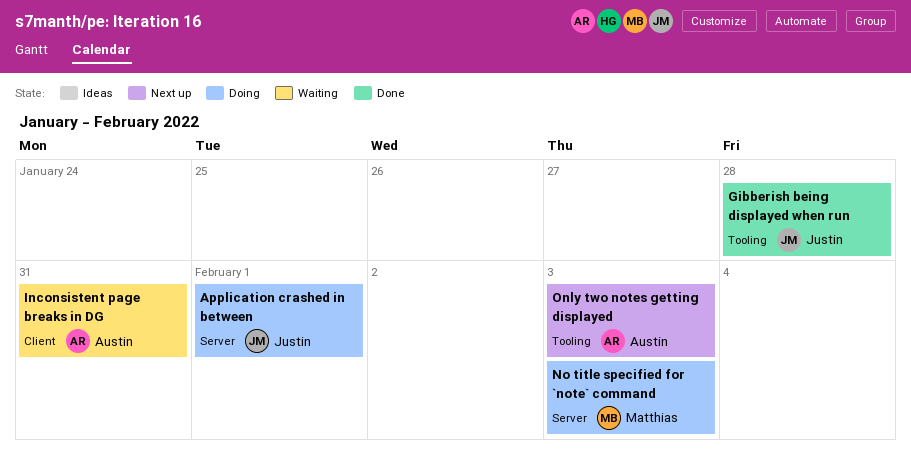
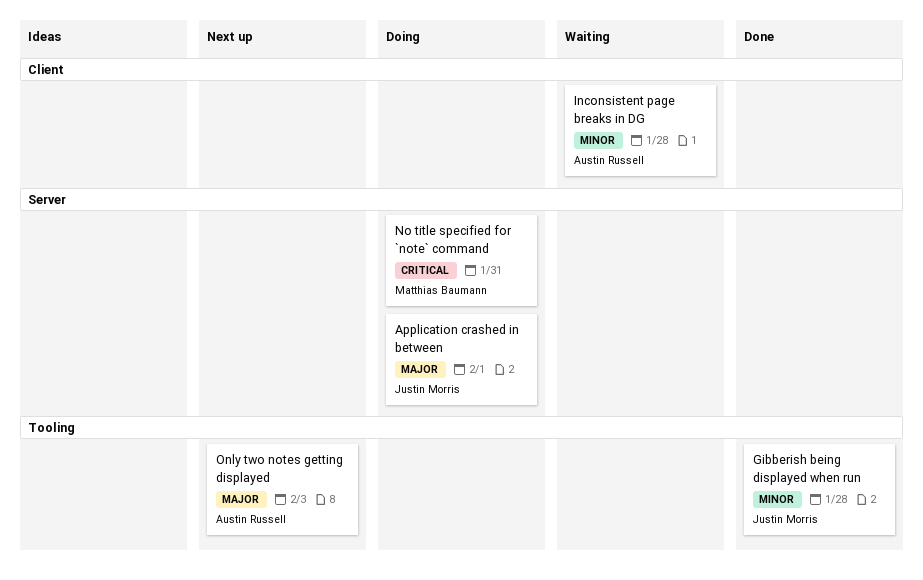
Inconsistent page breaks in DG, due: Jan 31 -> Jan 28
No title specified for `note` command, due: Feb 3 -> Jan 31

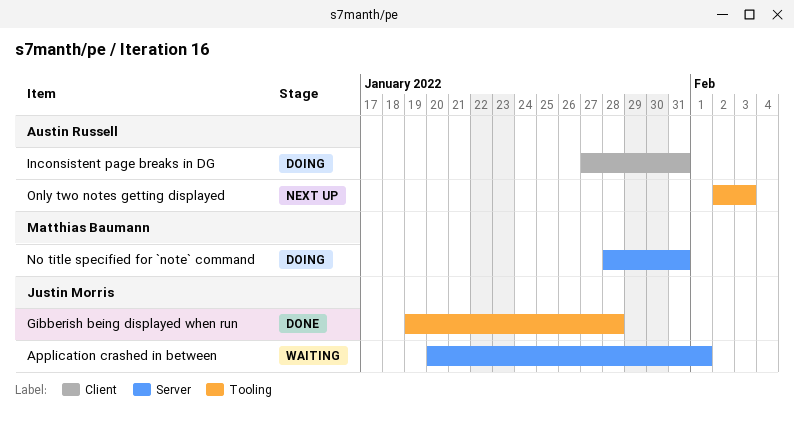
Application crashed in between, status: Doing -> Waiting
Inconsistent page breaks in DG, status: Waiting -> Doing
Inconsistent page breaks in DG, due: Jan 28 -> Jan 31

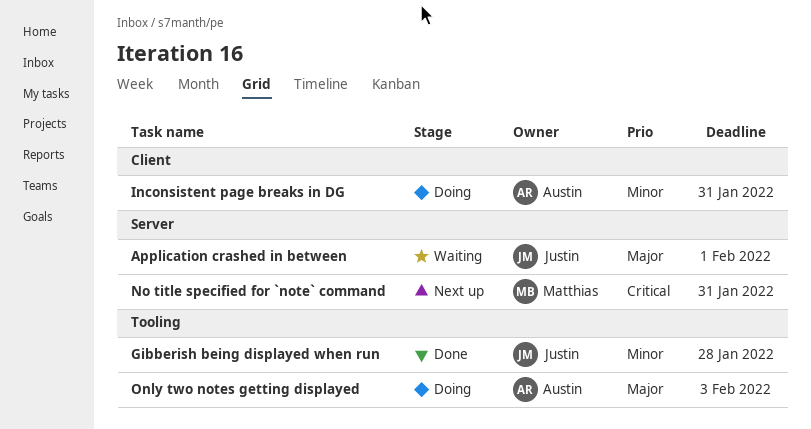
No title specified for `note` command, status: Doing -> Next up
Only two notes getting displayed, status: Next up -> Doing

